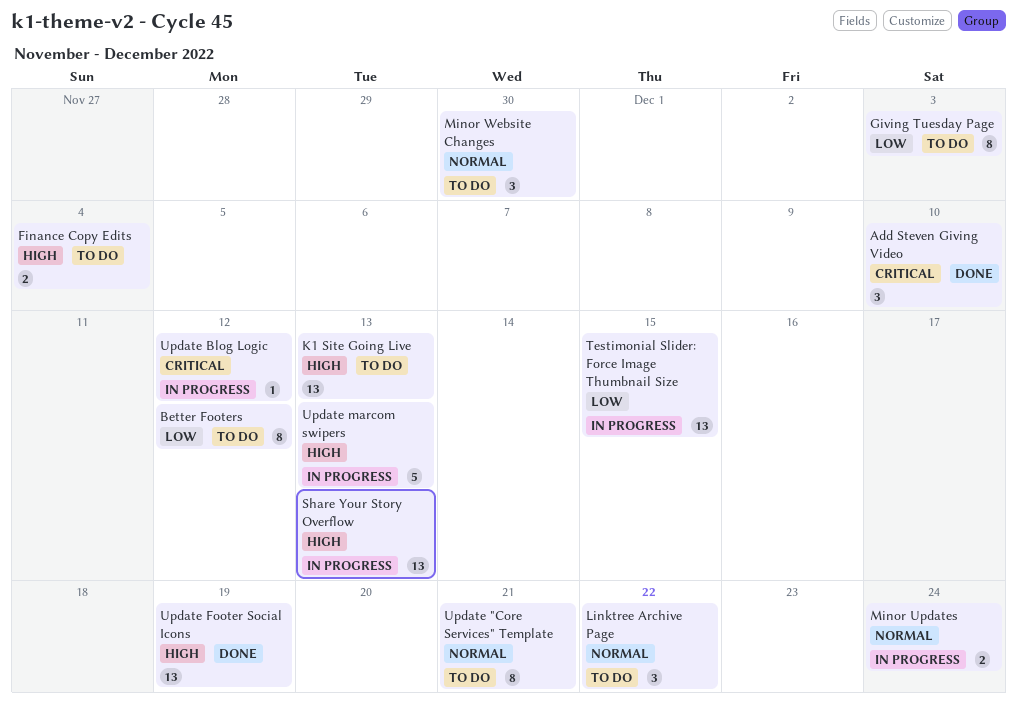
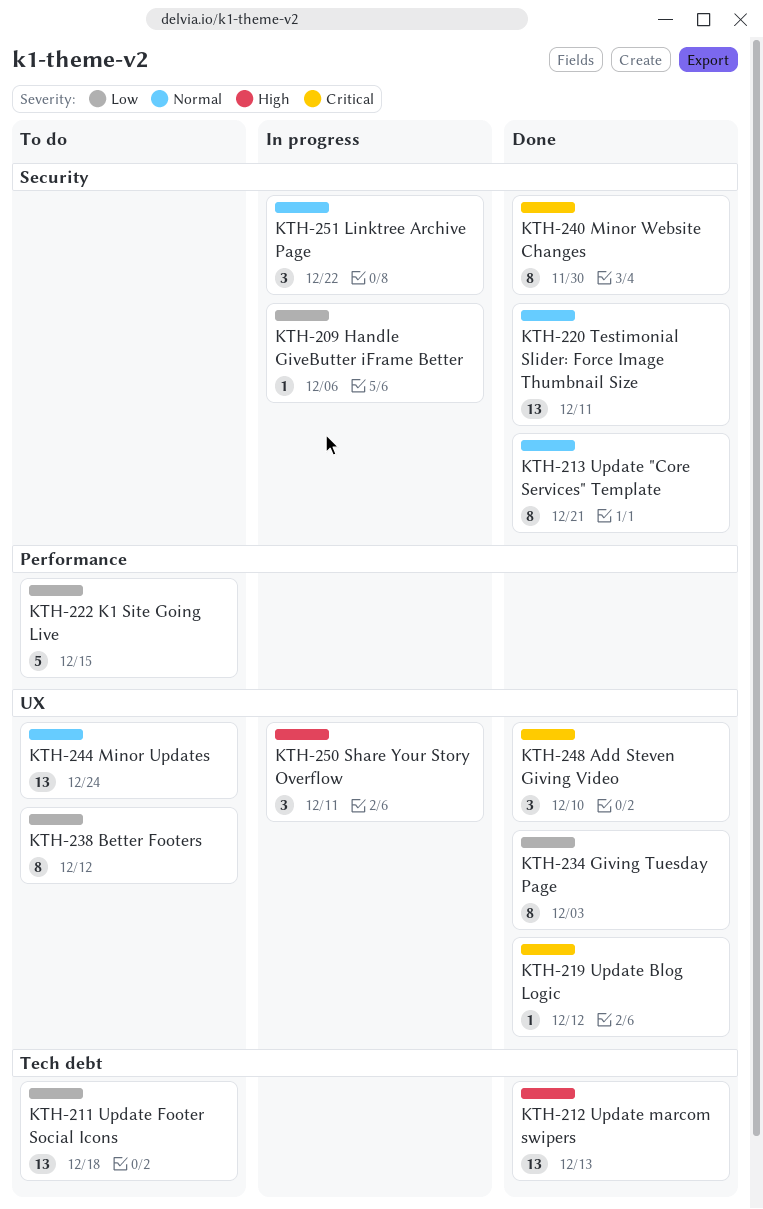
Finance Copy Edits: present -> none
Giving Tuesday Page, status: To do -> Done
Handle GiveButter iFrame Better: none -> present
K1 Site Going Live, priority: High -> Low
K1 Site Going Live, estimate: 13 -> 5
K1 Site Going Live, due: Dec 13 -> Dec 15
Linktree Archive Page, status: To do -> In progress
Minor Updates, status: In progress -> To do
Minor Updates, estimate: 2 -> 13
Minor Website Changes, status: To do -> Done
Minor Website Changes, priority: Normal -> Critical
Minor Website Changes, estimate: 3 -> 8
Share Your Story Overflow, estimate: 13 -> 3
Share Your Story Overflow, due: Dec 13 -> Dec 11
Testimonial Slider: Force Image Thumbnail Size, status: In progress -> Done
Testimonial Slider: Force Image Thumbnail Size, priority: Low -> Normal
Testimonial Slider: Force Image Thumbnail Size, due: Dec 15 -> Dec 11
Update "Core Services" Template, status: To do -> Done
Update Blog Logic, status: In progress -> Done
Update Footer Social Icons, status: Done -> To do
Update Footer Social Icons, priority: High -> Low
Update Footer Social Icons, due: Dec 19 -> Dec 18
Update marcom swipers, status: In progress -> Done
Update marcom swipers, estimate: 5 -> 13

